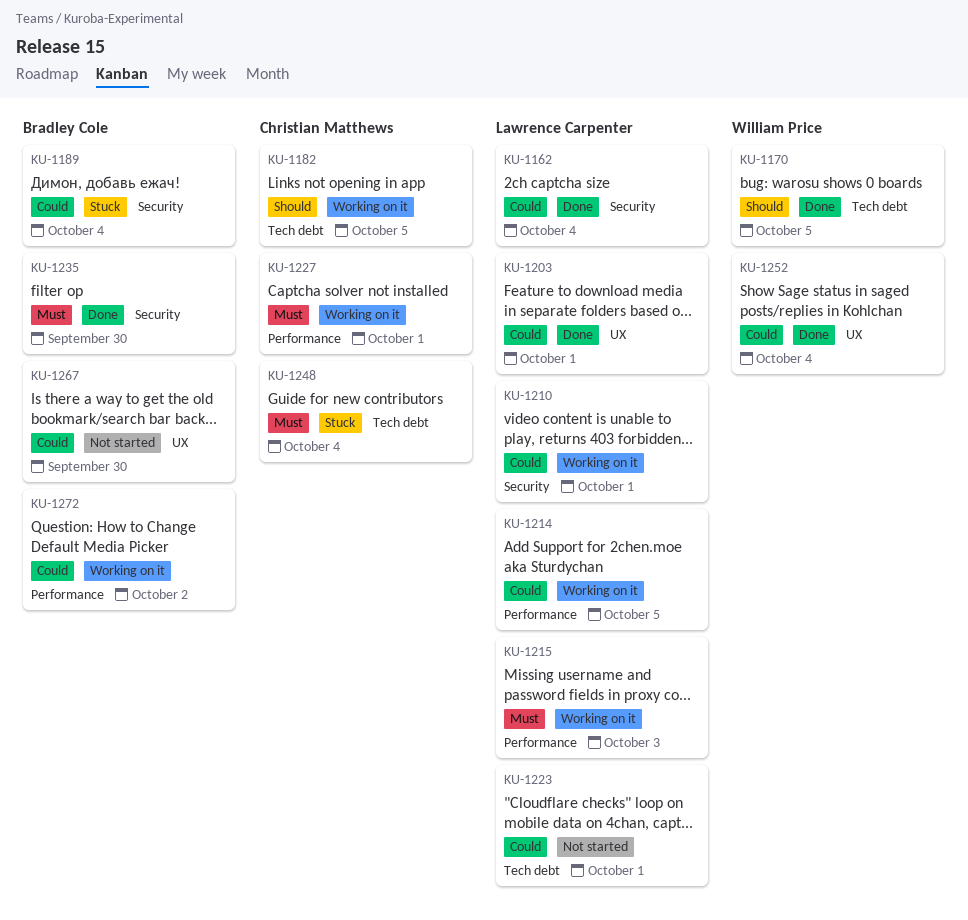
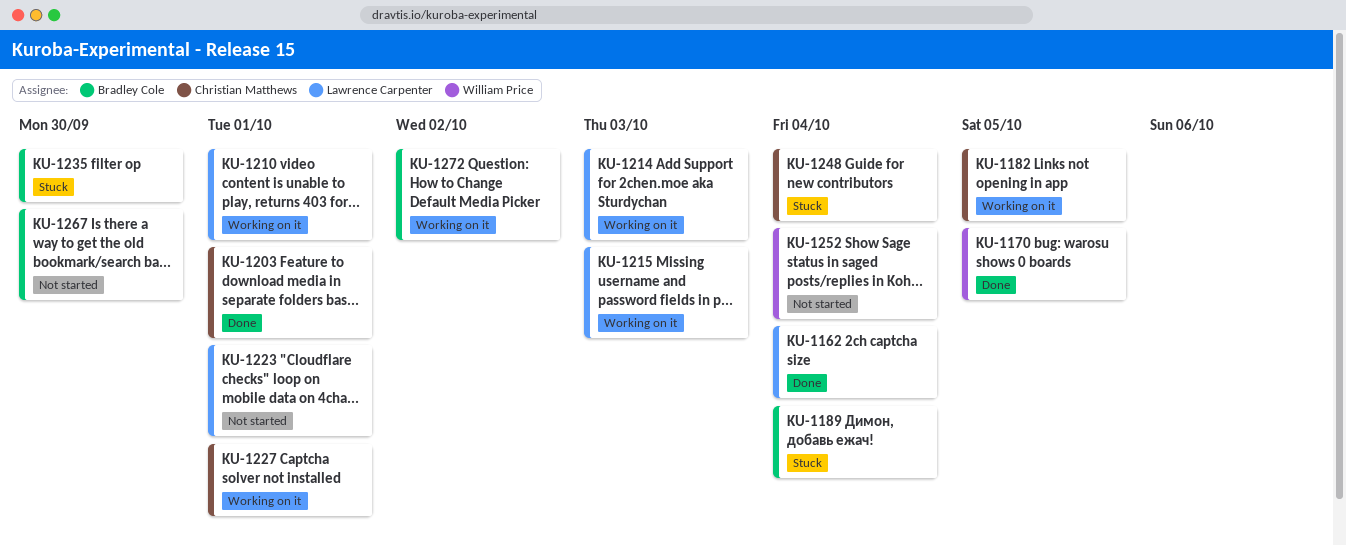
KU-1203, owner: Lawrence Carpenter -> Christian Matthews
KU-1214, due: Oct 5 -> Oct 3
KU-1235, status: Done -> Stuck
KU-1252, status: Done -> Not started

